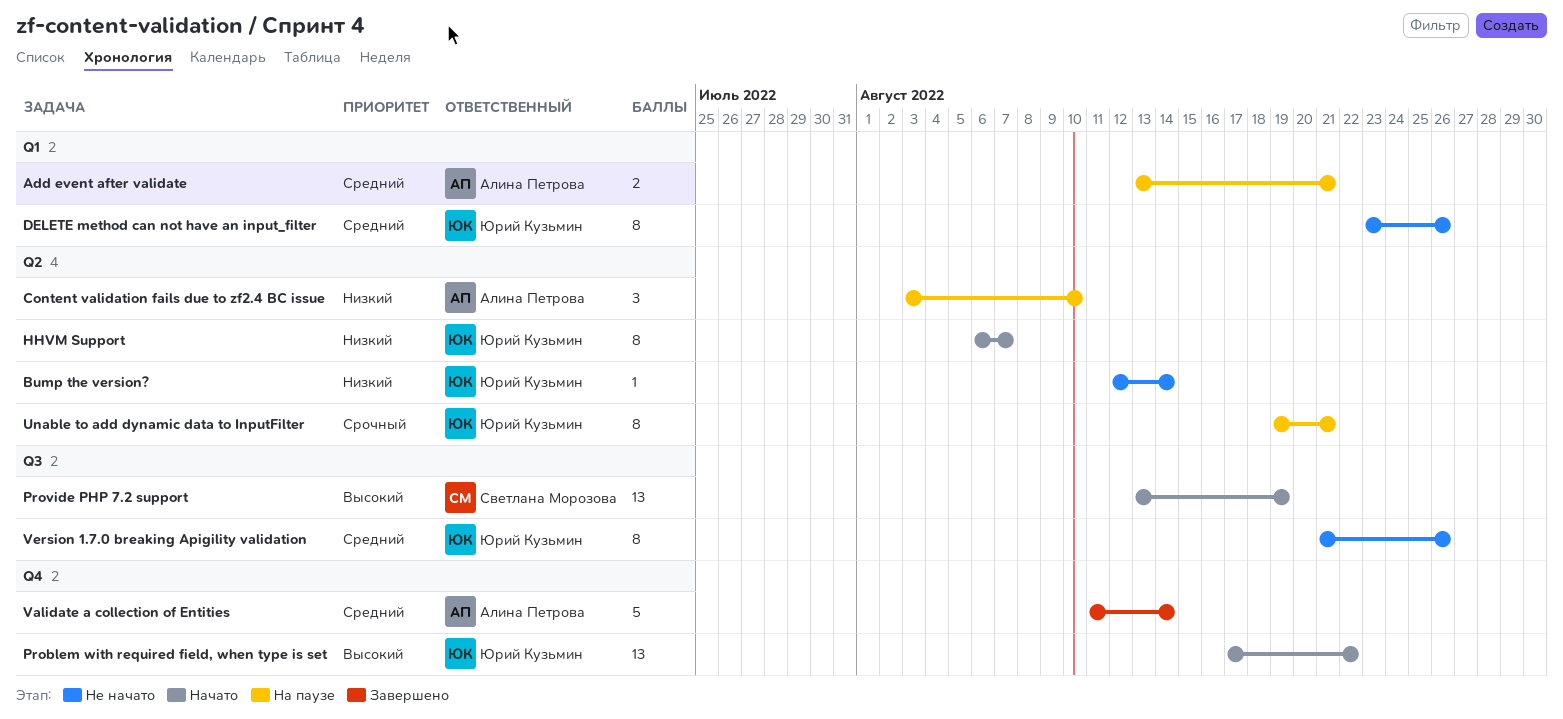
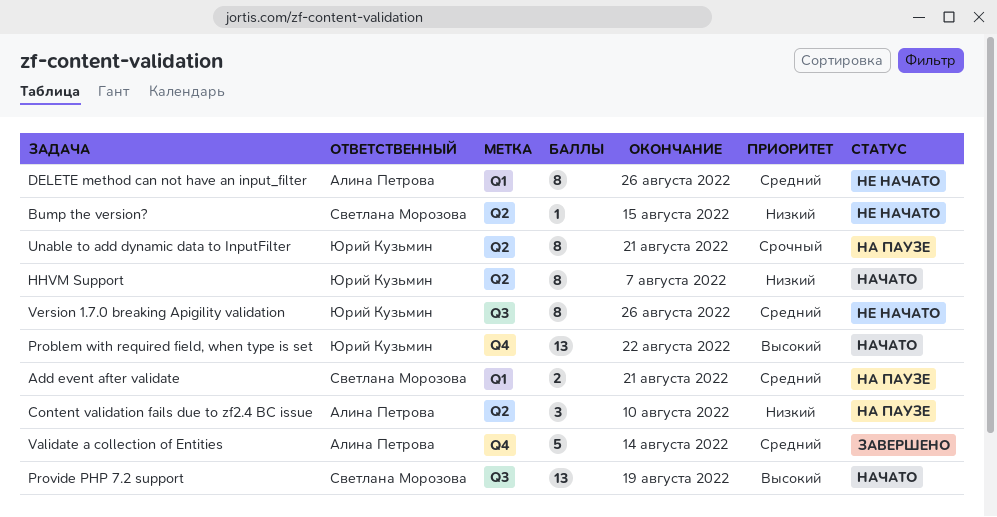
Add event after validate, owner: Алина Петрова -> Светлана Морозова
Bump the version?, owner: Юрий Кузьмин -> Светлана Морозова
Bump the version?, due: Aug 14 -> Aug 15
DELETE method can not have an input_filter, owner: Юрий Кузьмин -> Алина Петрова

